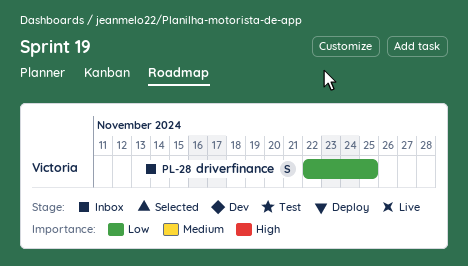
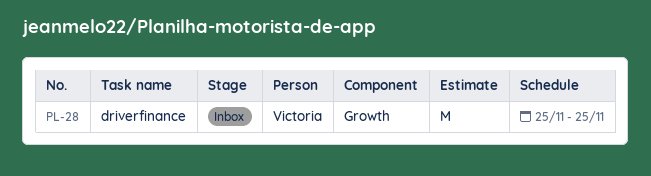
PL-28, estimate: S -> M
PL-28, start: Nov 22 -> Nov 25

